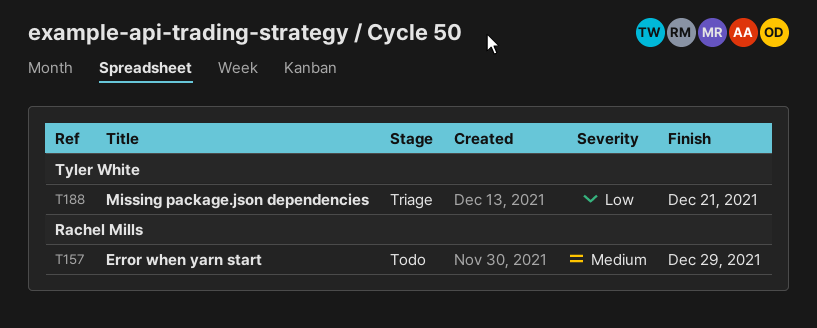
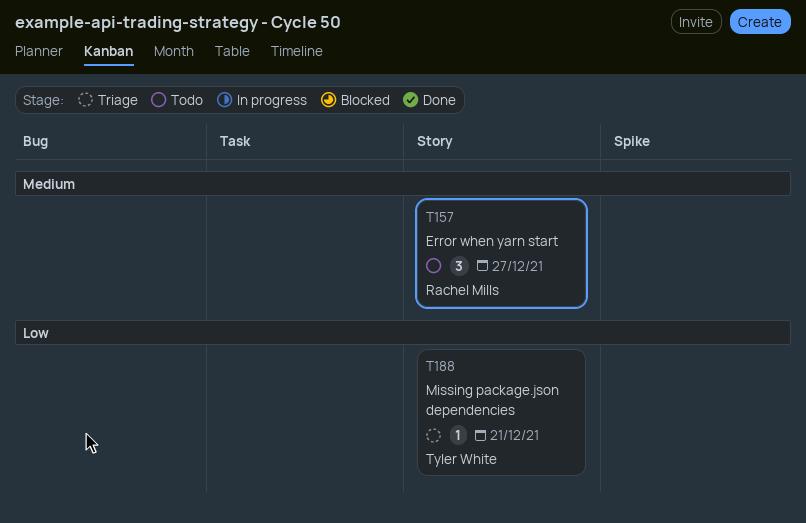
T157, due: Dec 29 -> Dec 27

